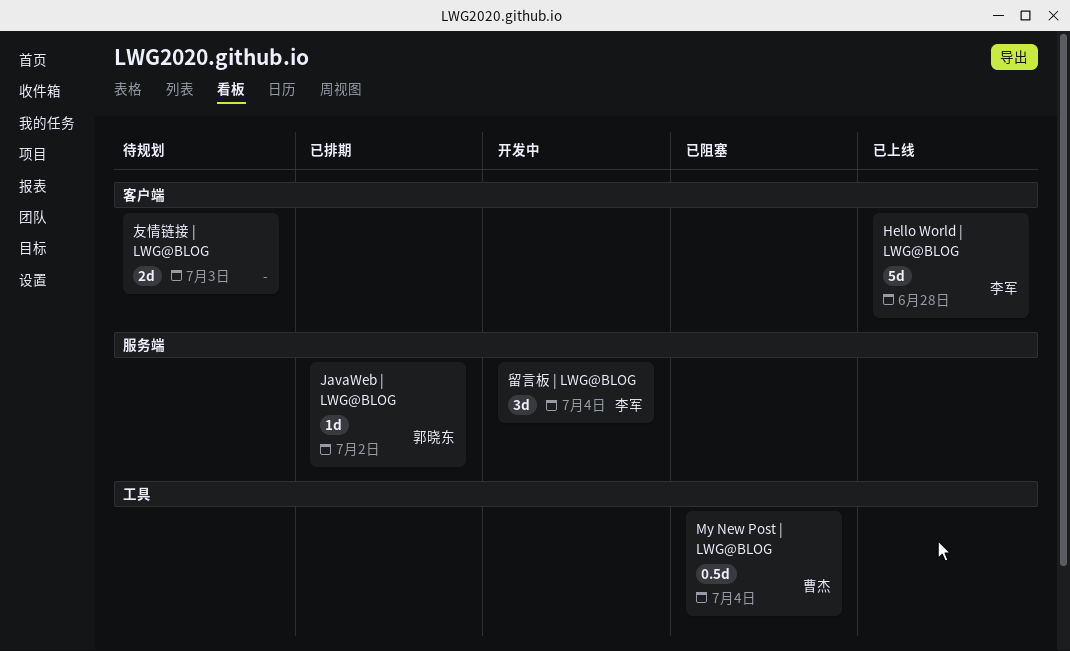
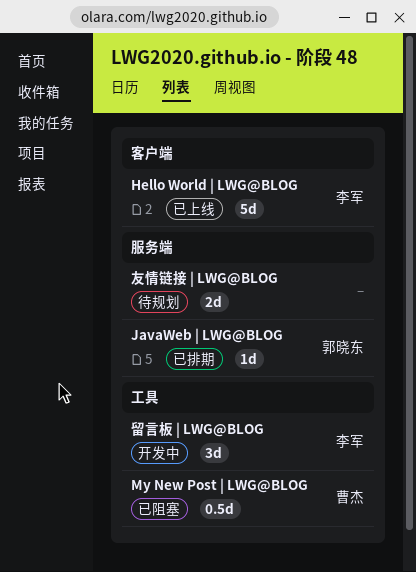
友情链接 | LWG@BLOG, label: 客户端 -> 服务端
留言板 | LWG@BLOG, label: 服务端 -> 工具

